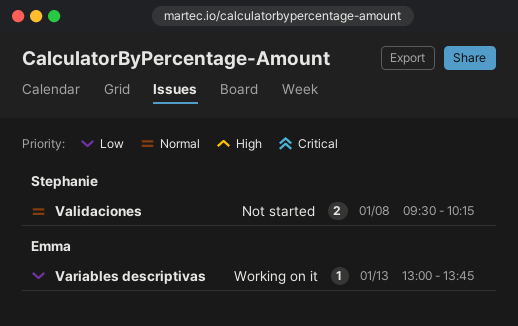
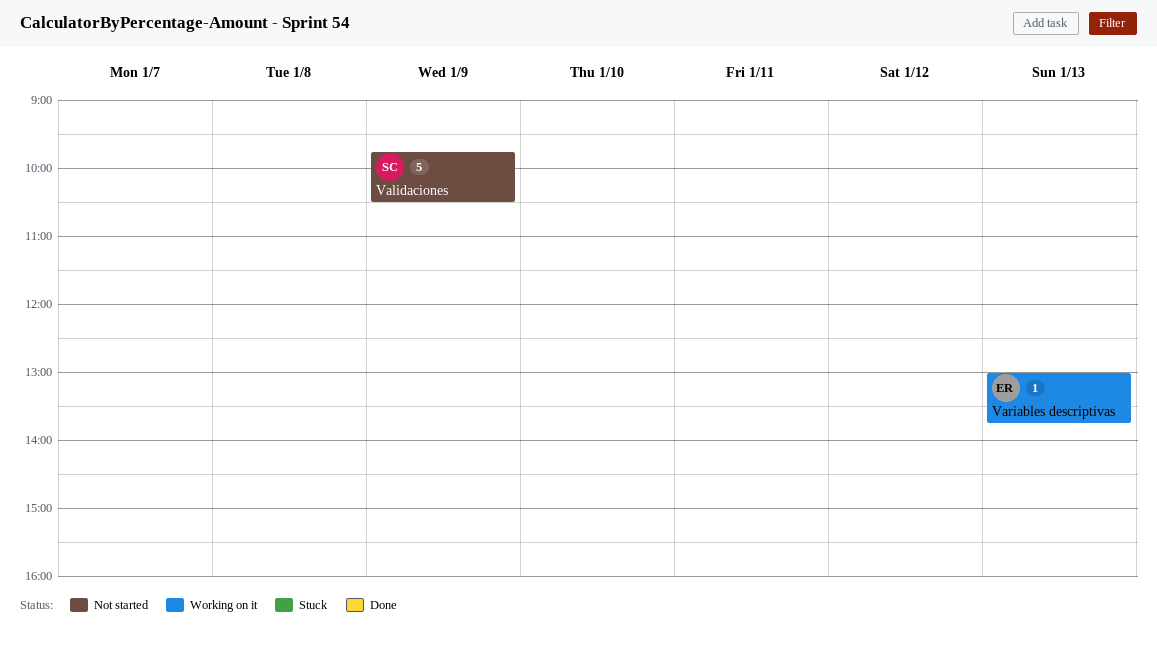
Validaciones, estimate: 2 -> 5
Validaciones, day: Jan 8 -> Jan 9
Validaciones, begins: 09:30 -> 09:45
Validaciones, ends: 10:15 -> 10:30

